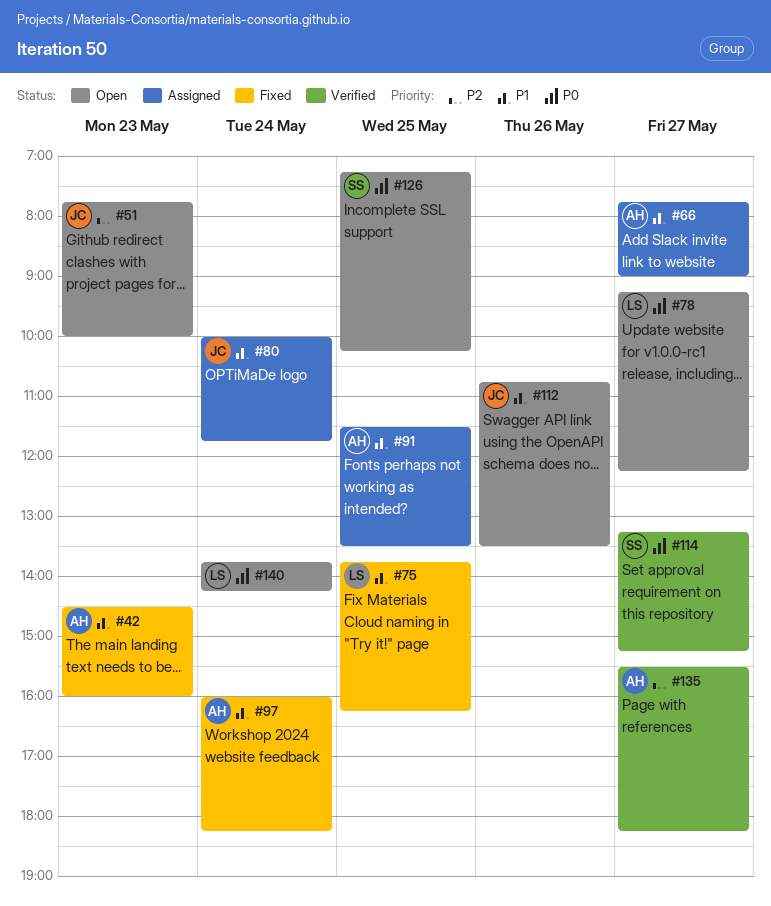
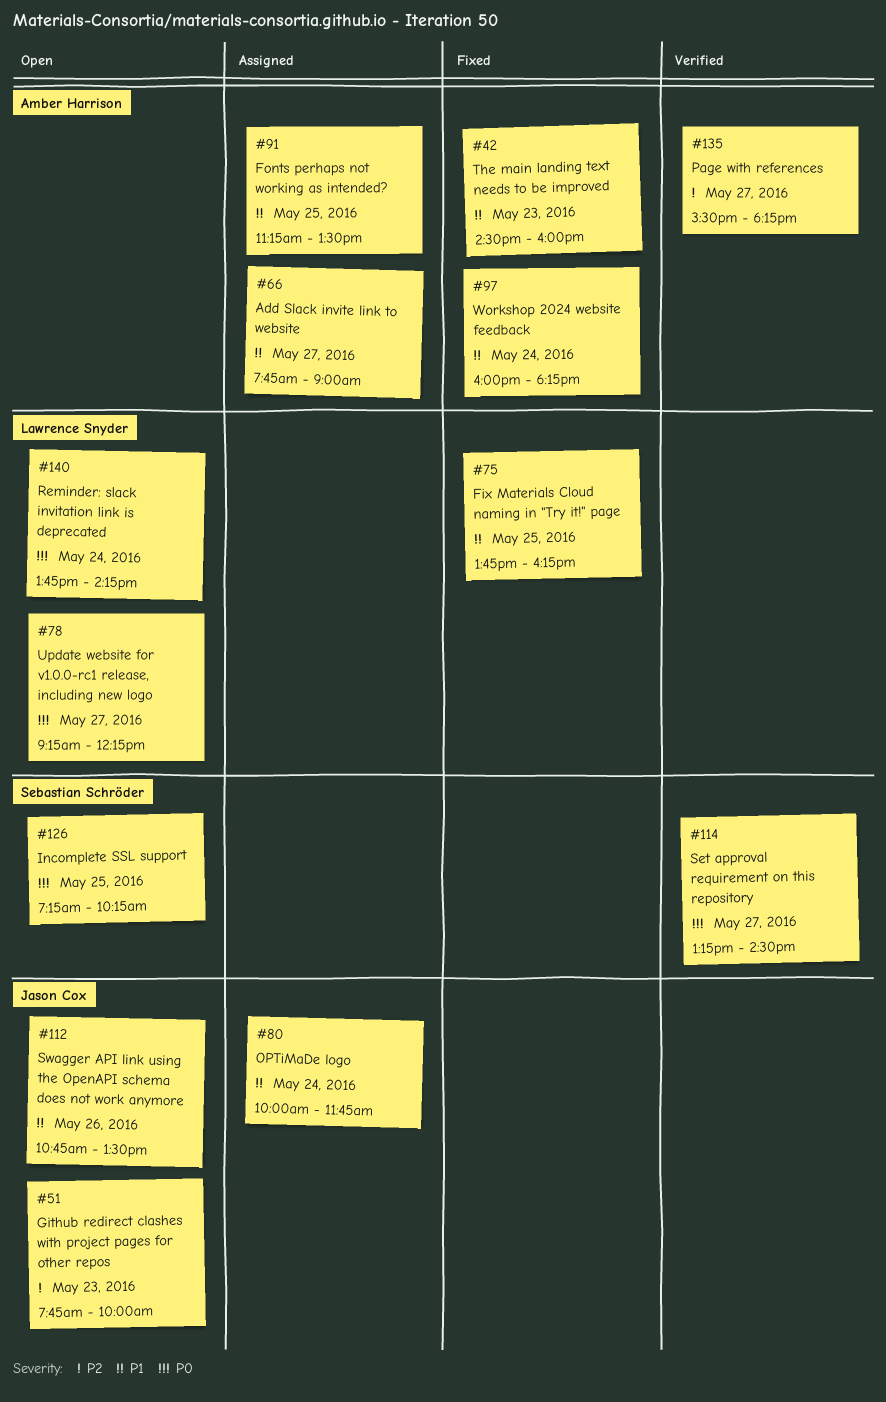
#91, begins: 11:30 -> 11:15
#114, ends: 15:15 -> 14:30

